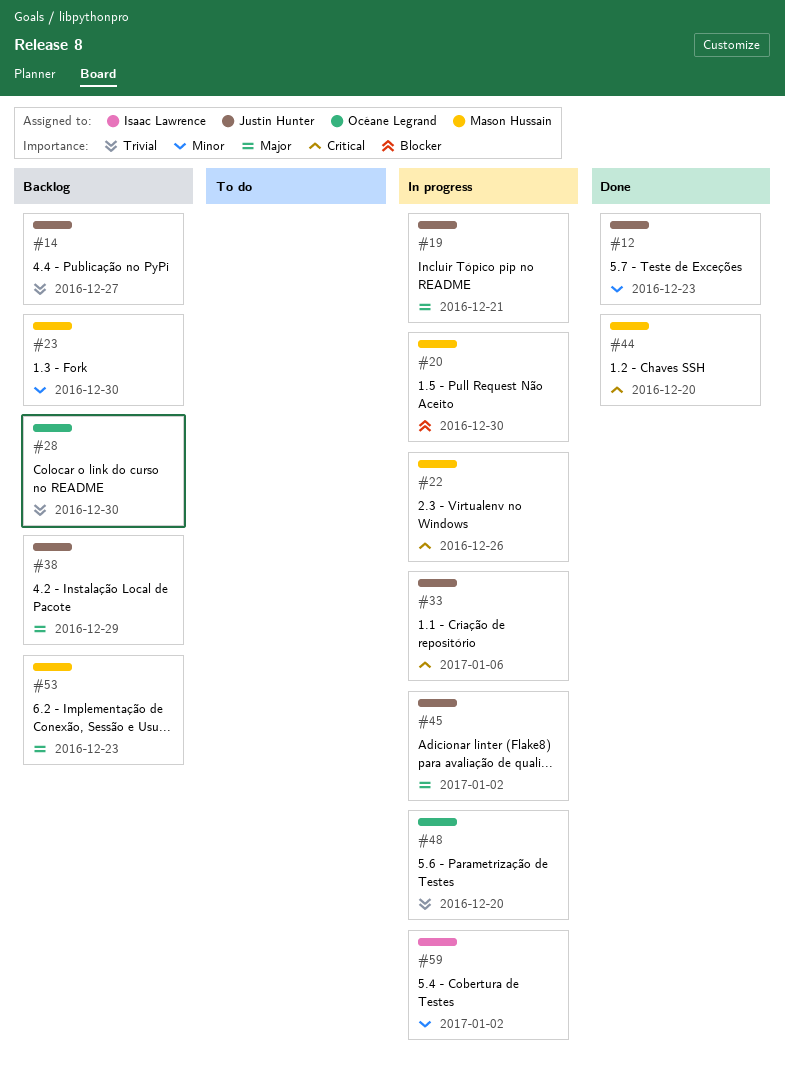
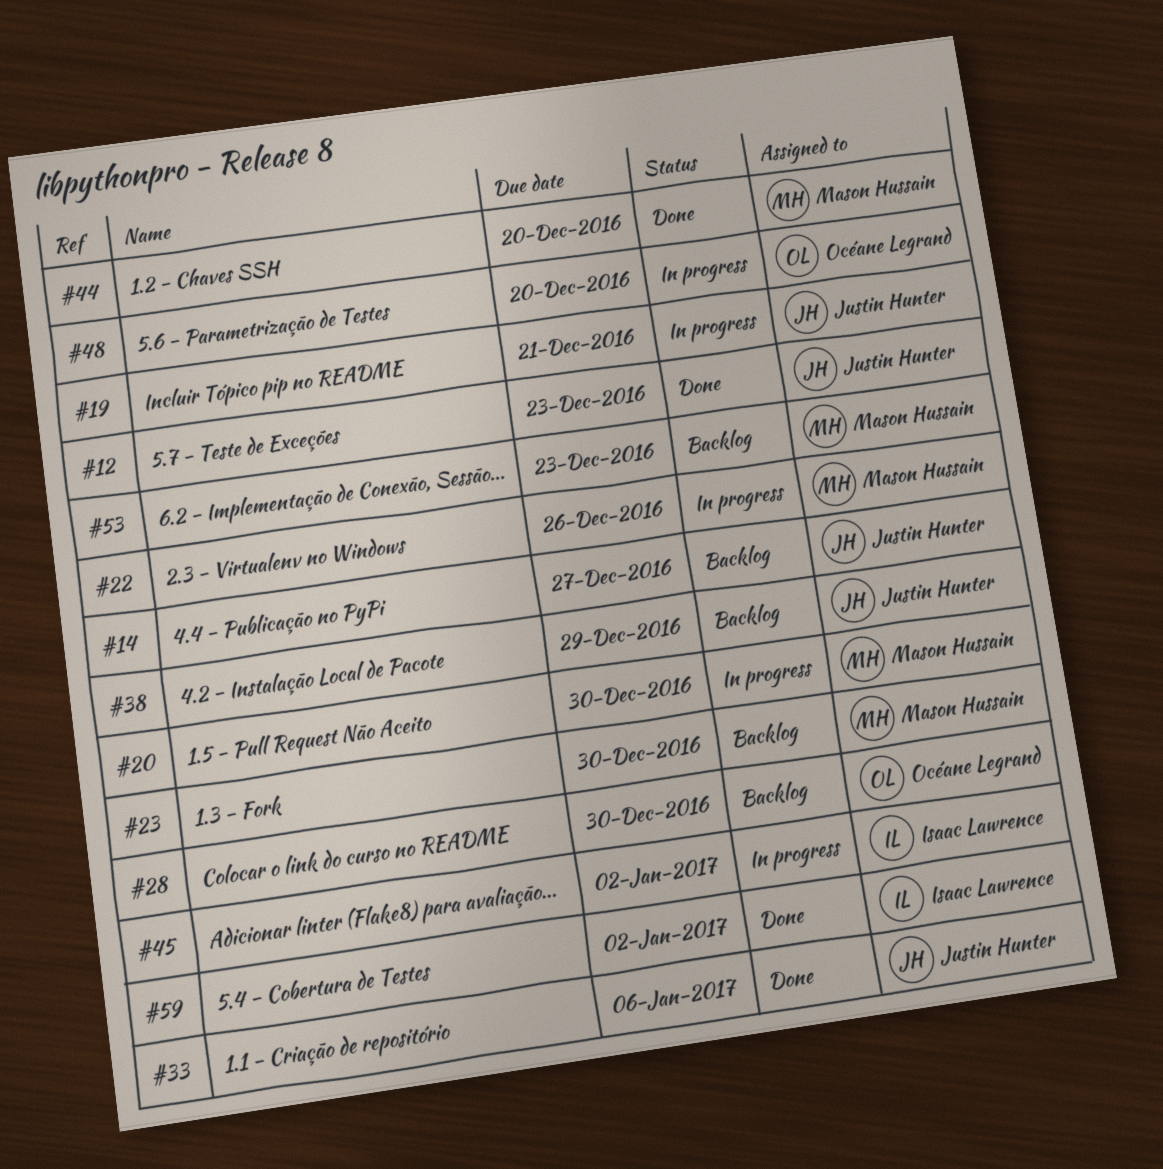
#33, status: In progress -> Done
#45, owner: Justin Hunter -> Isaac Lawrence
#59, status: In progress -> Done

